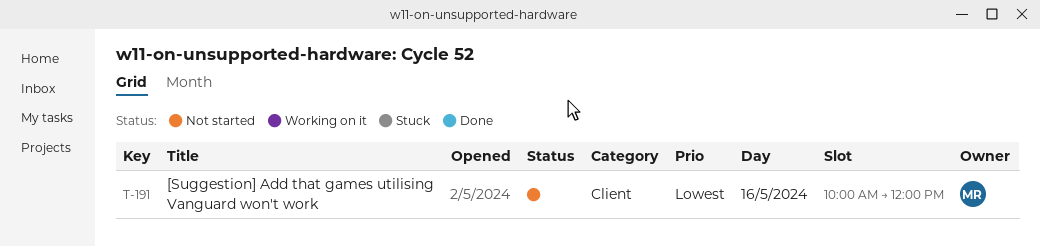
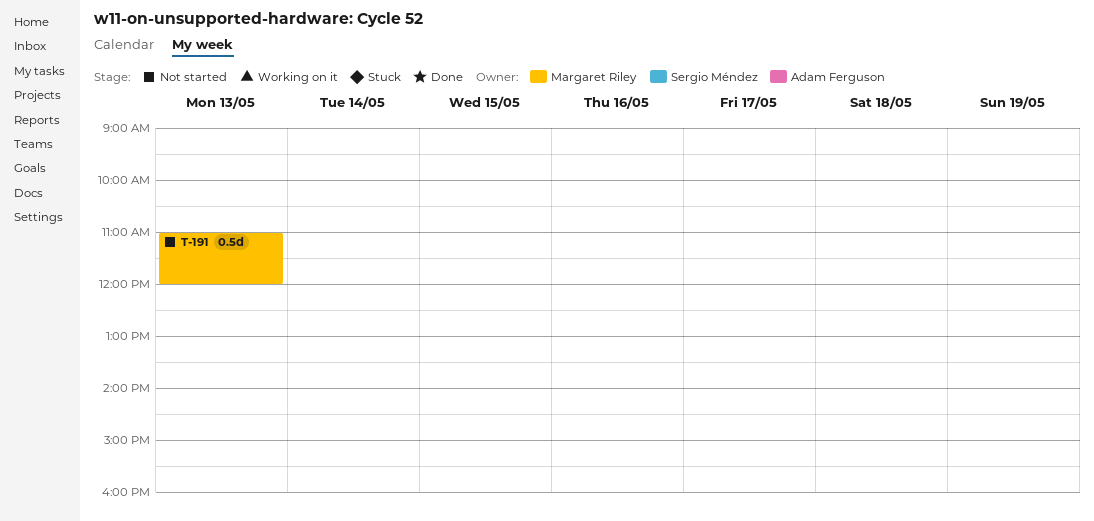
T-191, day: May 16 -> May 13
T-191, begins: 10:00 -> 11:00

